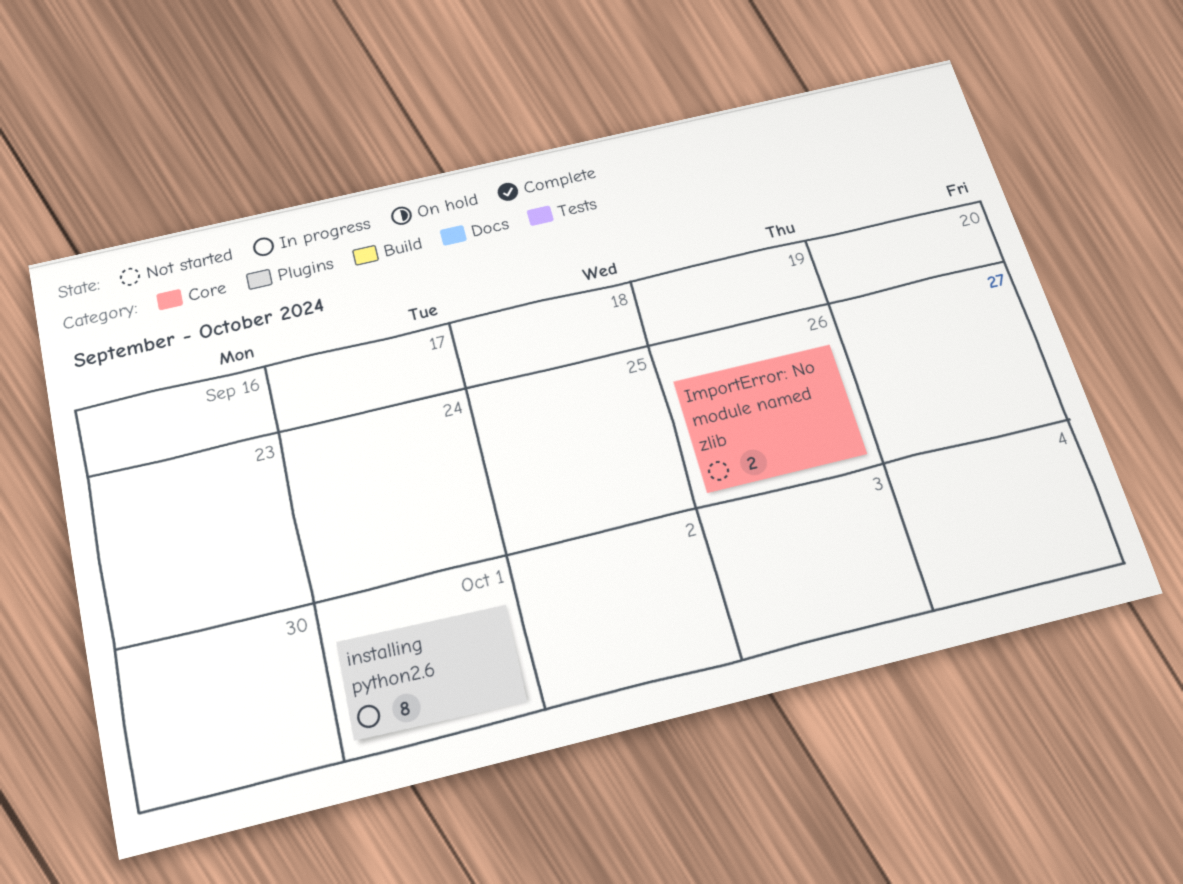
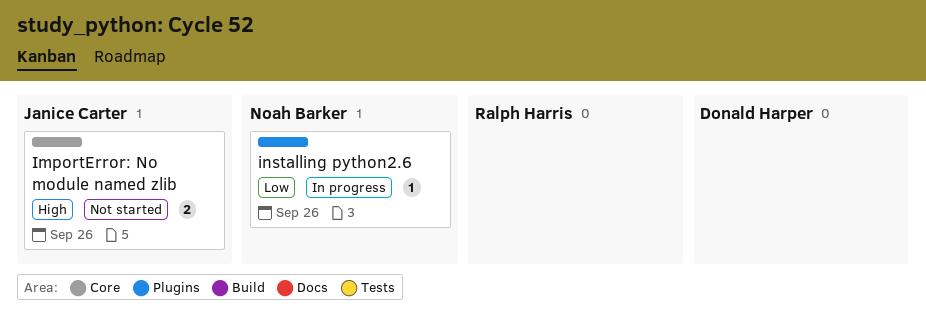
installing python2.6, estimate: 8 -> 1
installing python2.6, due: Oct 1 -> Sep 26

